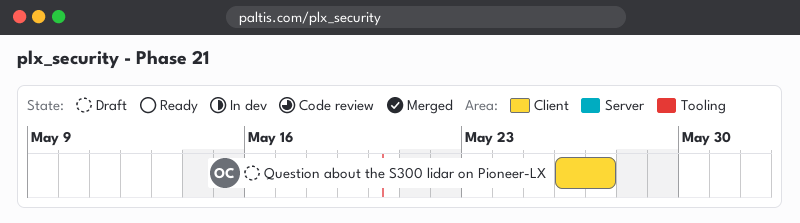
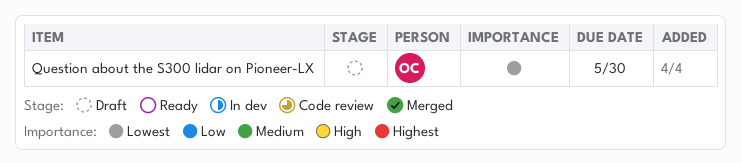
Question about the S300 lidar on Pioneer-LX, due: May 27 -> May 30

